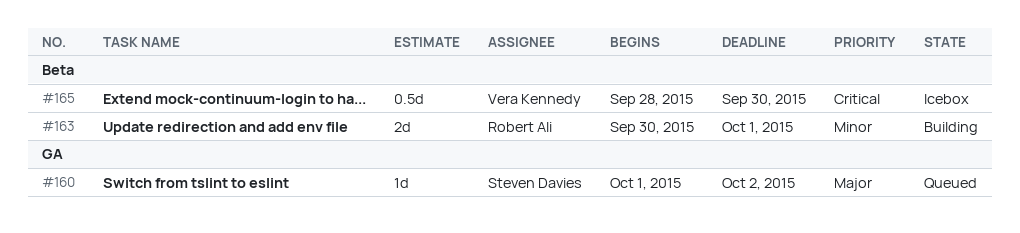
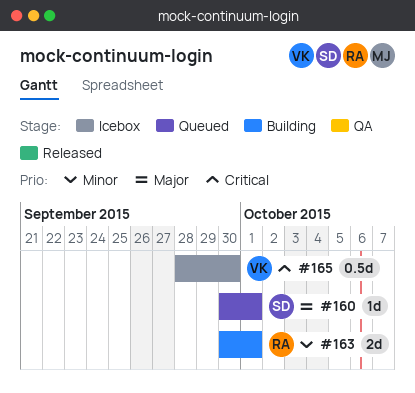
#160, start: Oct 1 -> Sep 30
#160, due: Oct 2 -> Oct 1

